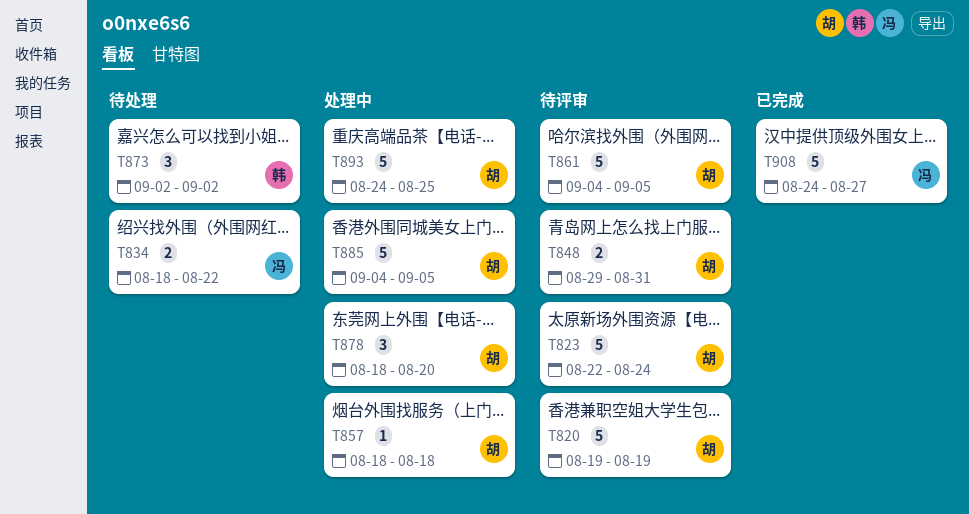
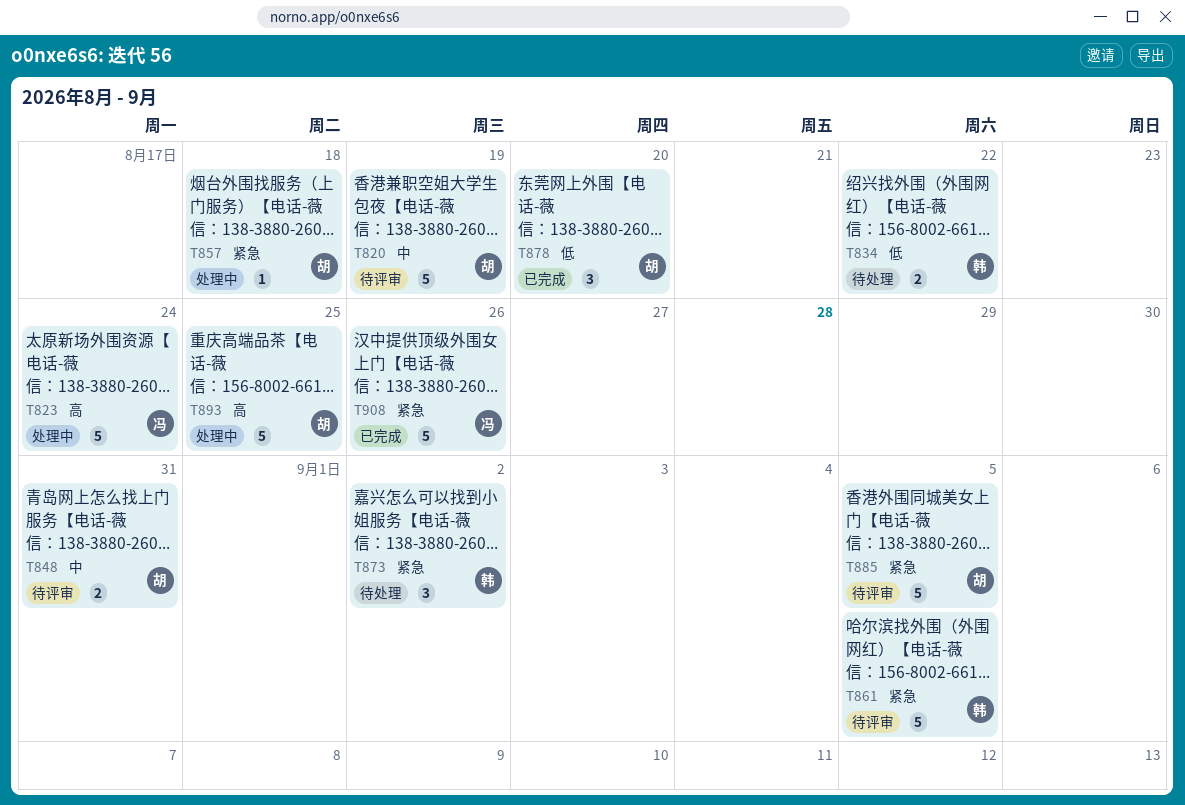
T823, status: 待评审 -> 处理中
T823, owner: 胡 -> 冯
T834, owner: 冯 -> 韩
T861, owner: 胡 -> 韩
T878, status: 处理中 -> 已完成
T885, status: 处理中 -> 待评审
T908, due: Aug 27 -> Aug 26

